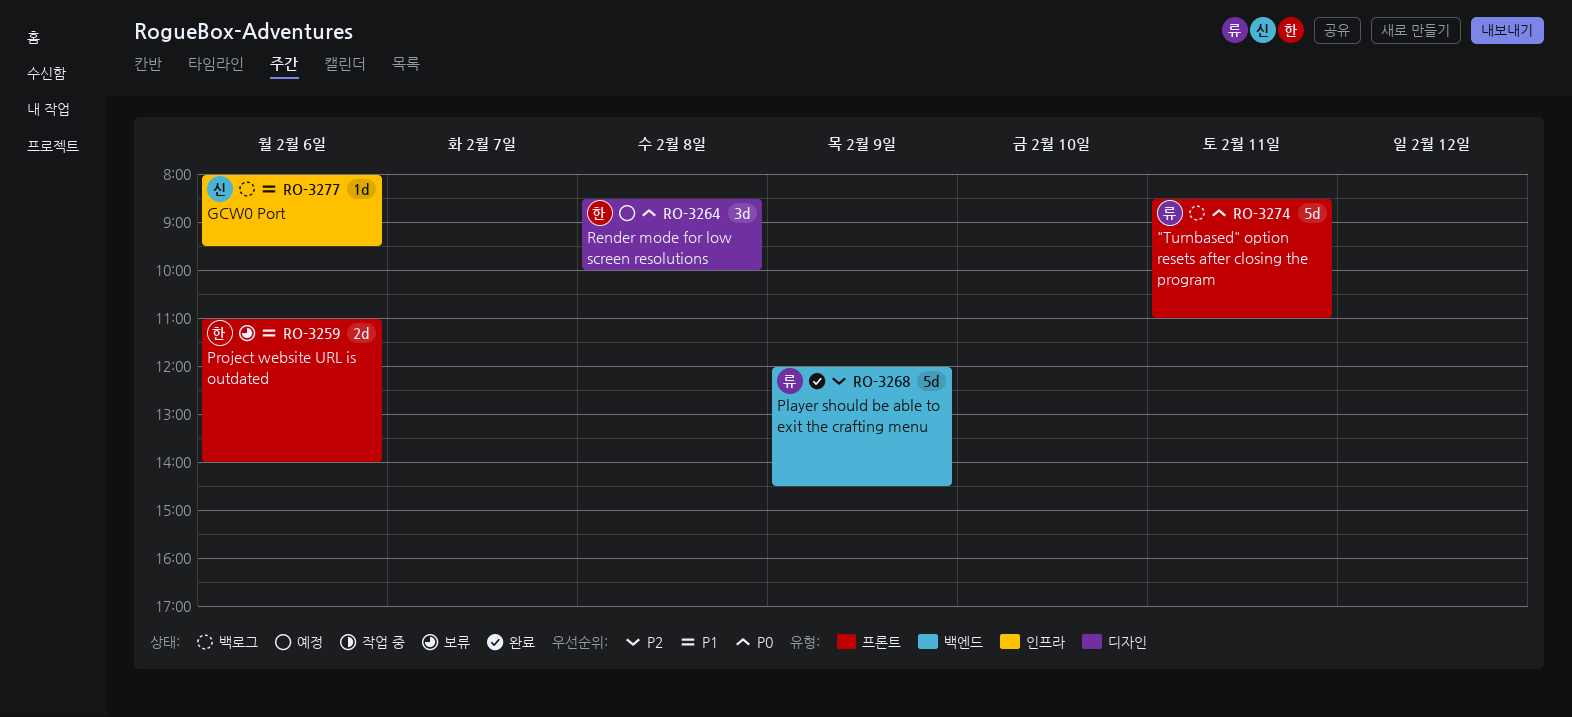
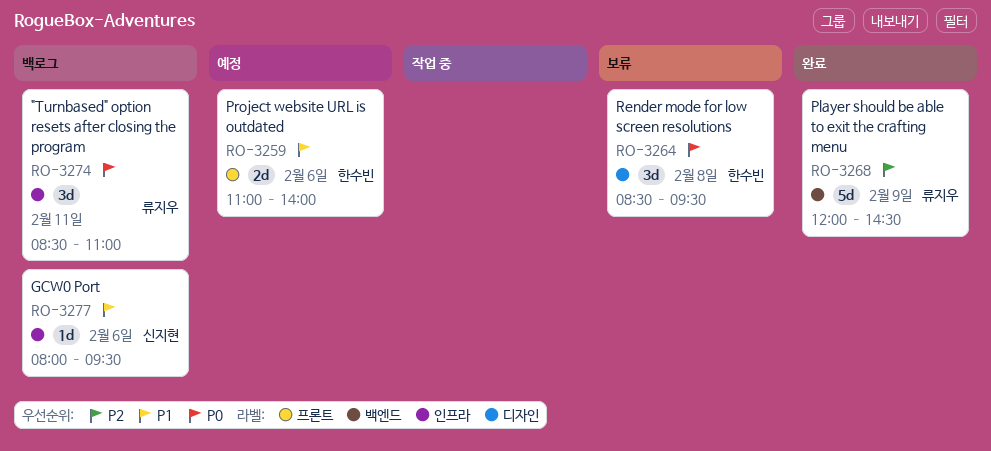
RO-3259, status: 보류 -> 예정
RO-3264, status: 예정 -> 보류
RO-3264, ends: 10:00 -> 09:30
RO-3274, label: 프론트 -> 인프라
RO-3274, estimate: 5d -> 3d

